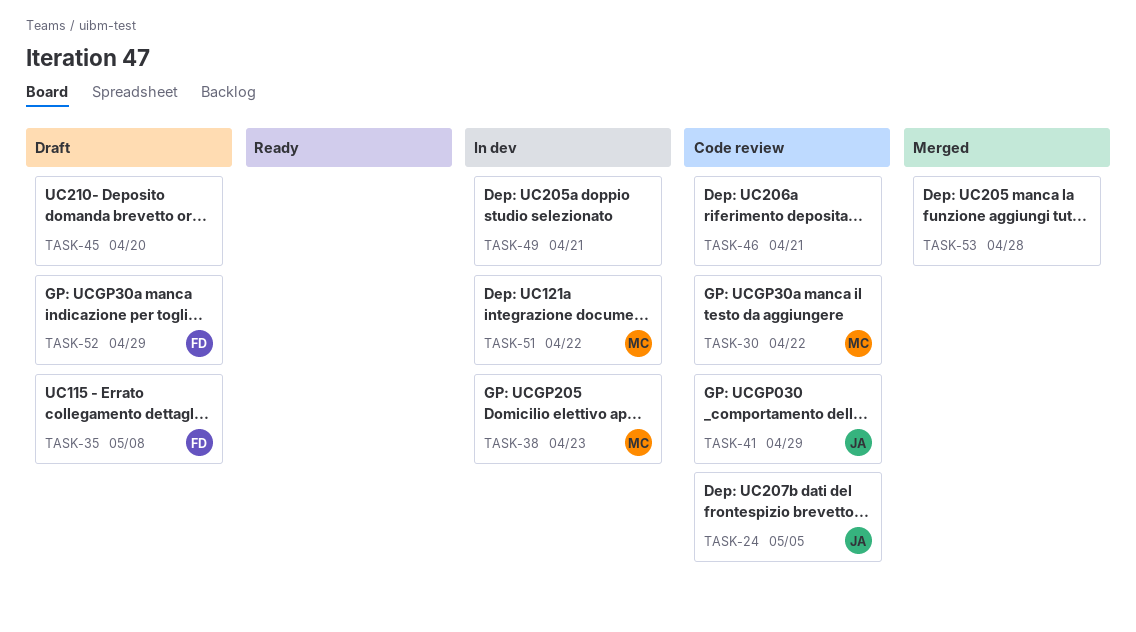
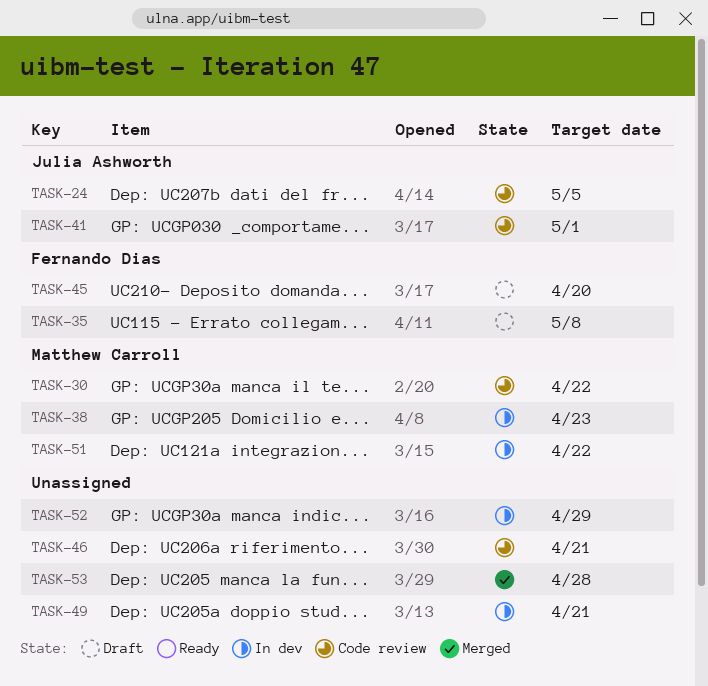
TASK-41, due: Apr 29 -> May 1
TASK-45, owner: none -> Fernando Dias
TASK-52, status: Draft -> In dev
TASK-52, owner: Fernando Dias -> none

